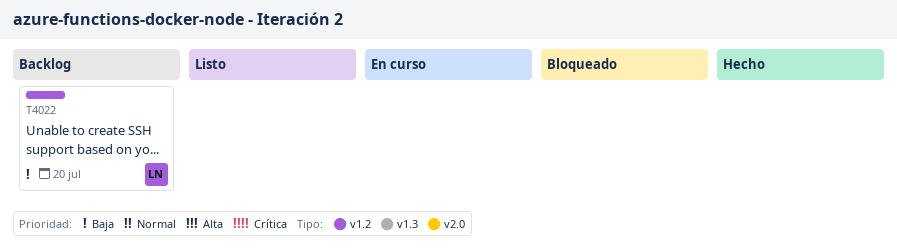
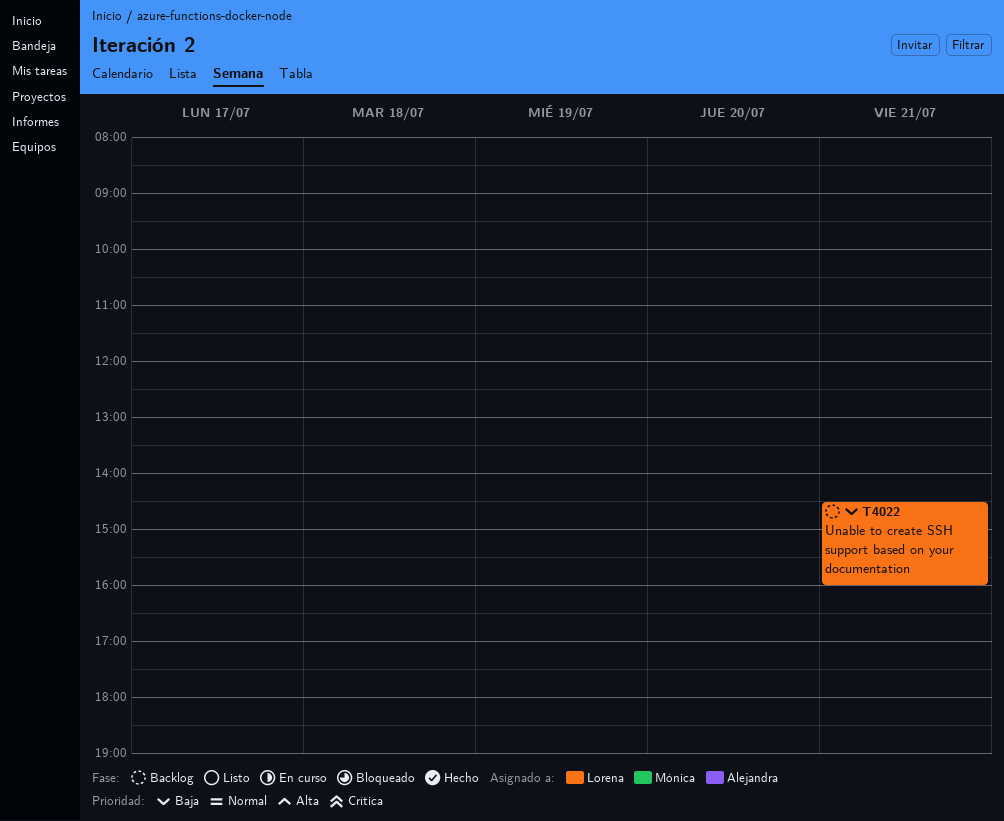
T4022, day: Jul 20 -> Jul 21

